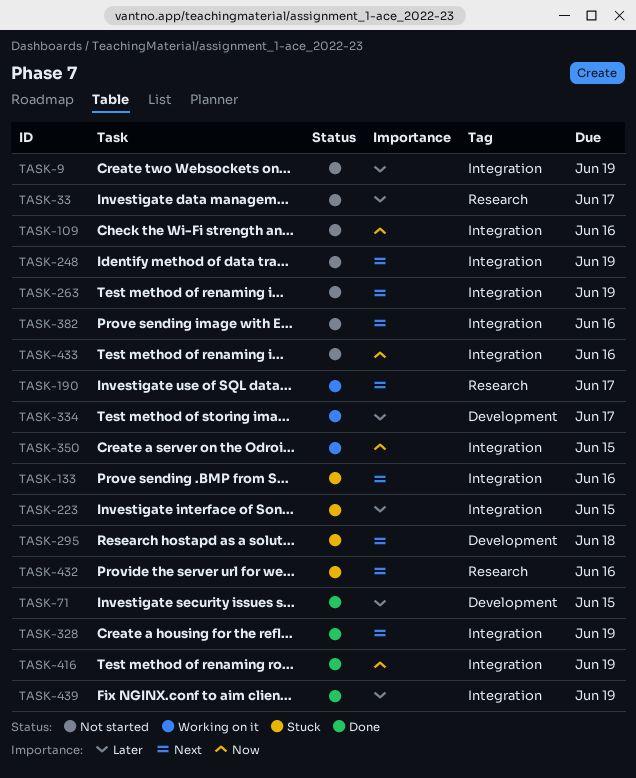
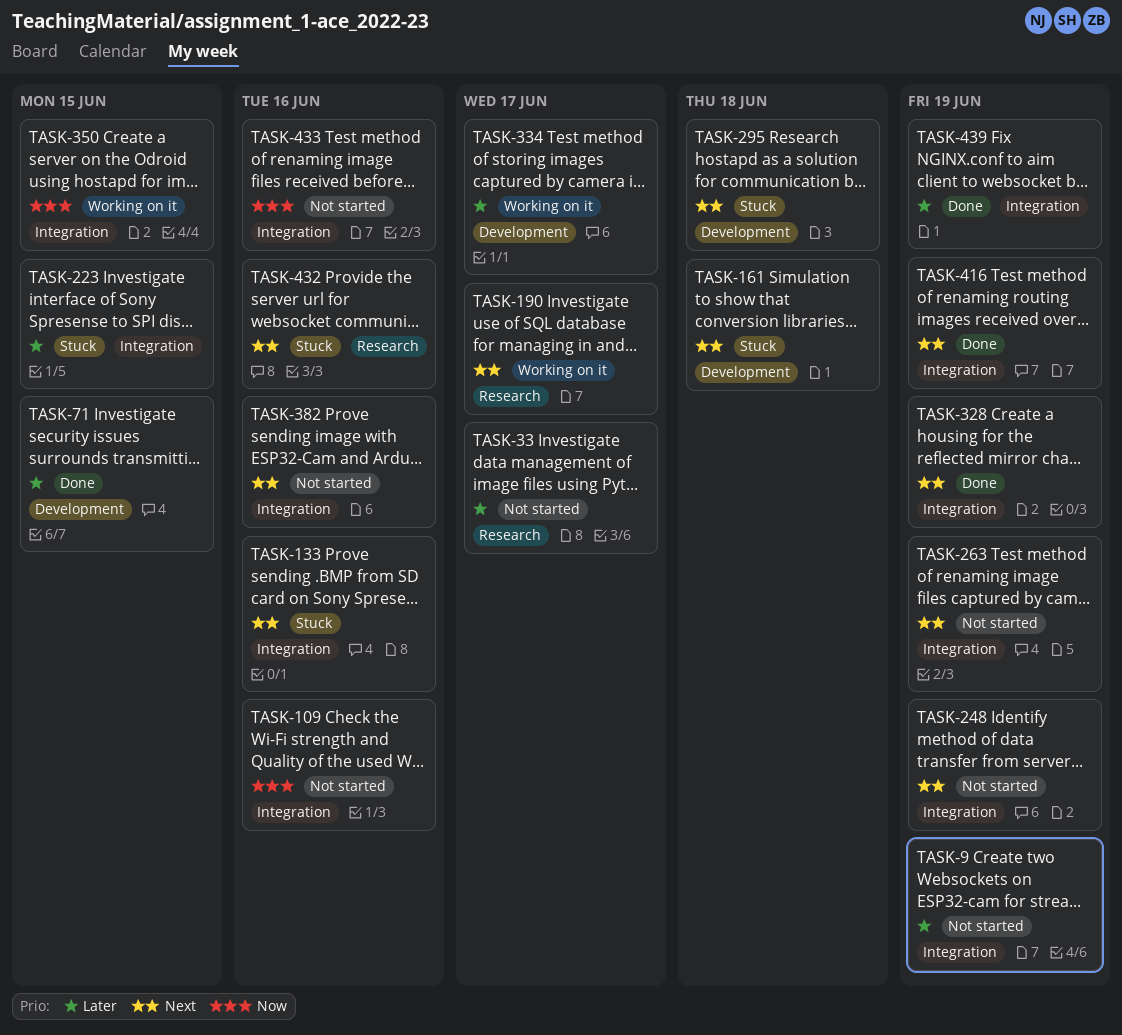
TASK-161: none -> present
TASK-416, priority: Now -> Next

